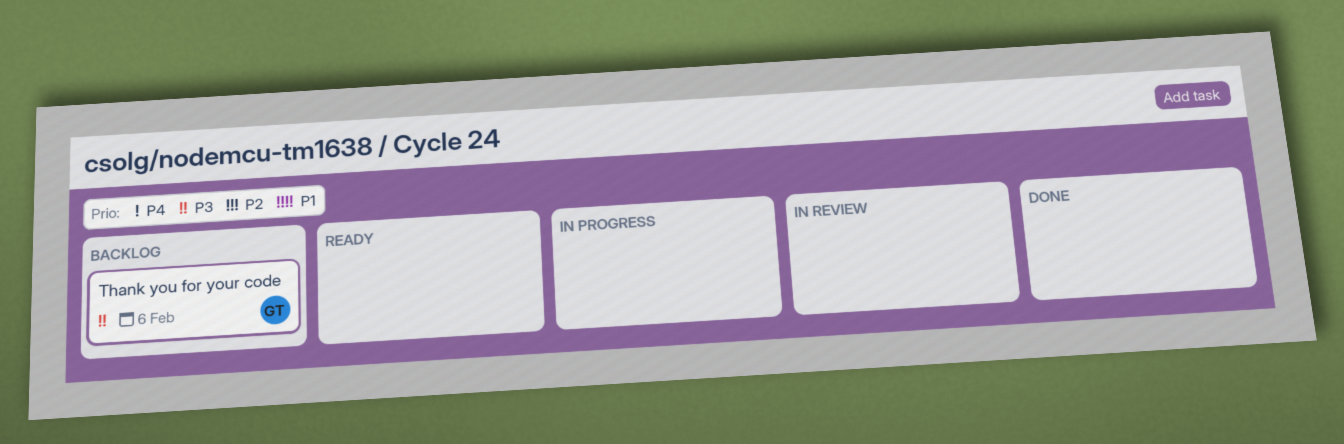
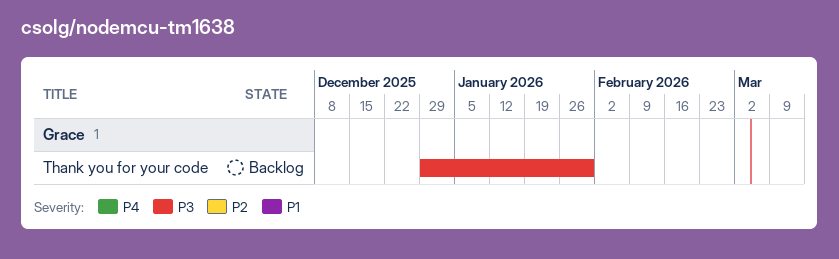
Thank you for your code, due: Feb 6 -> Jan 30

